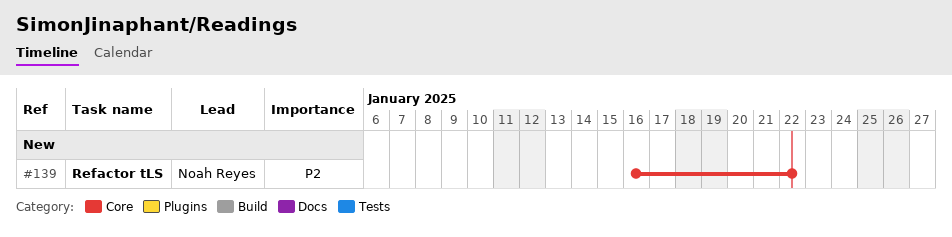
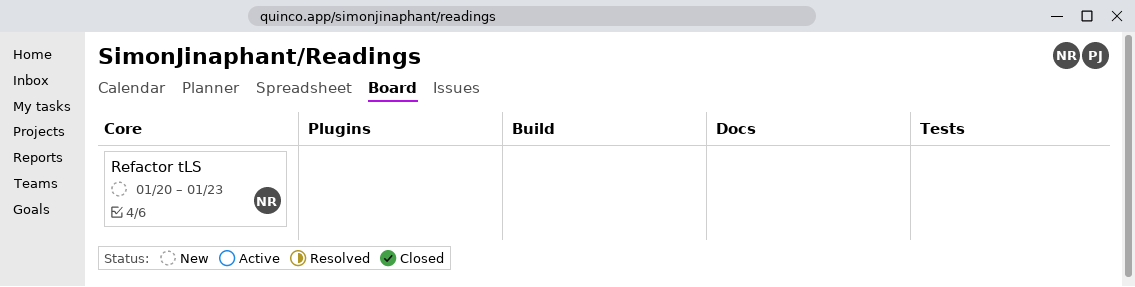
Refactor tLS, start: Jan 16 -> Jan 20
Refactor tLS, due: Jan 22 -> Jan 23

